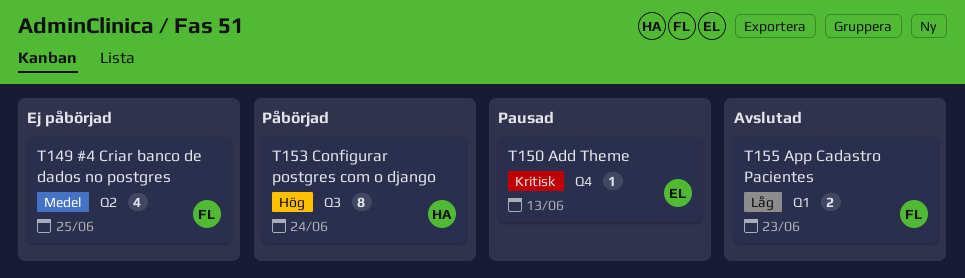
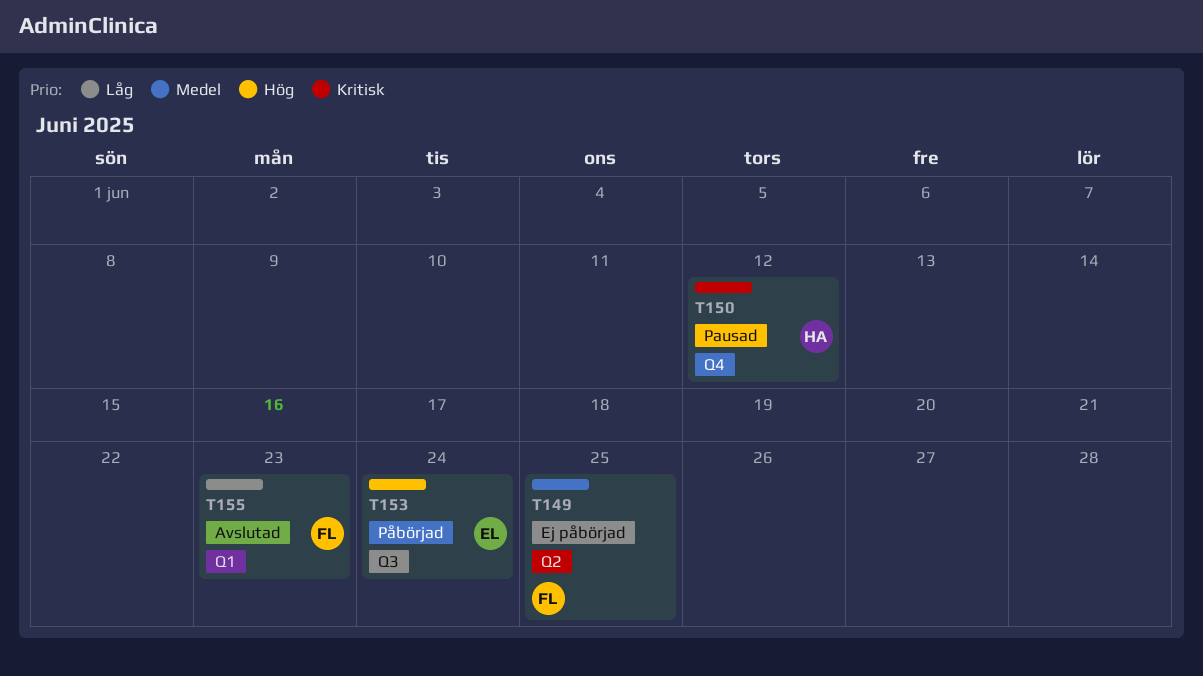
T150, owner: EL -> HA
T150, due: Jun 13 -> Jun 12
T153, owner: HA -> EL

